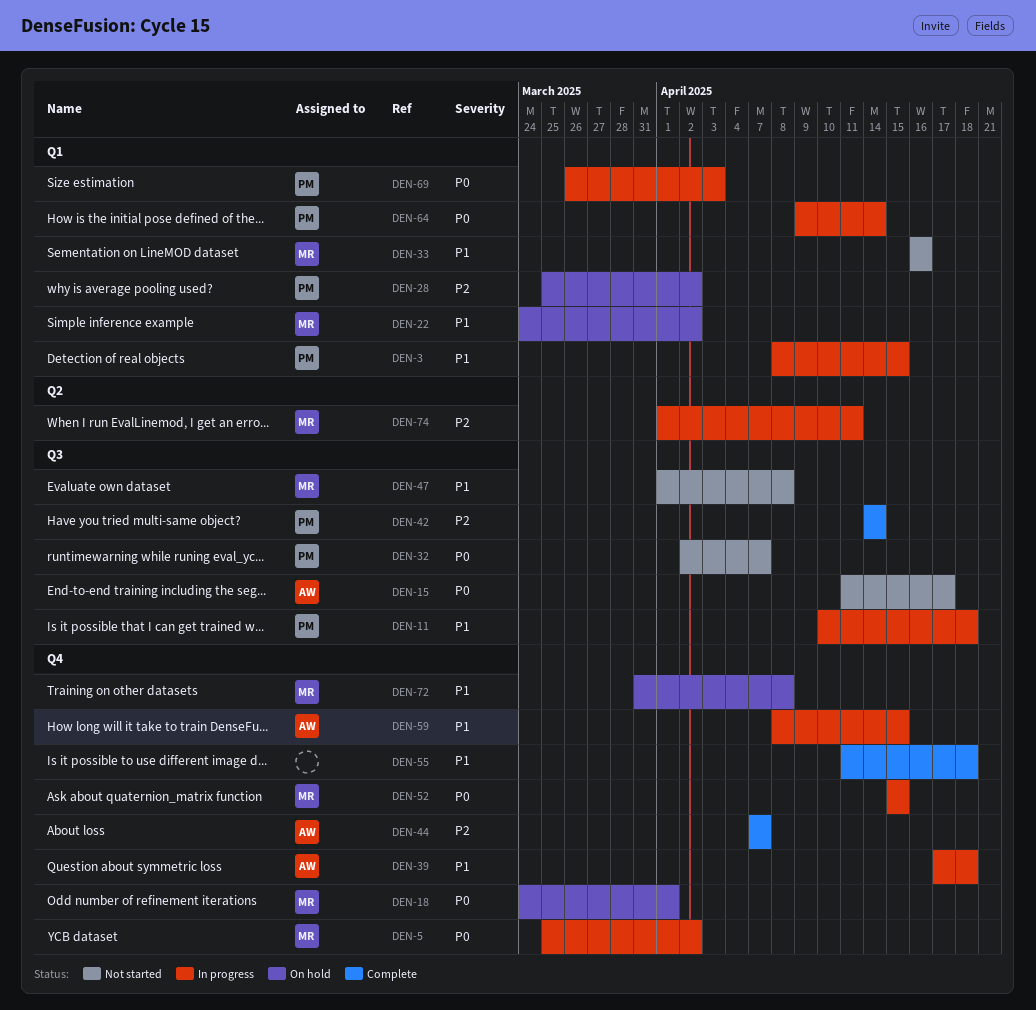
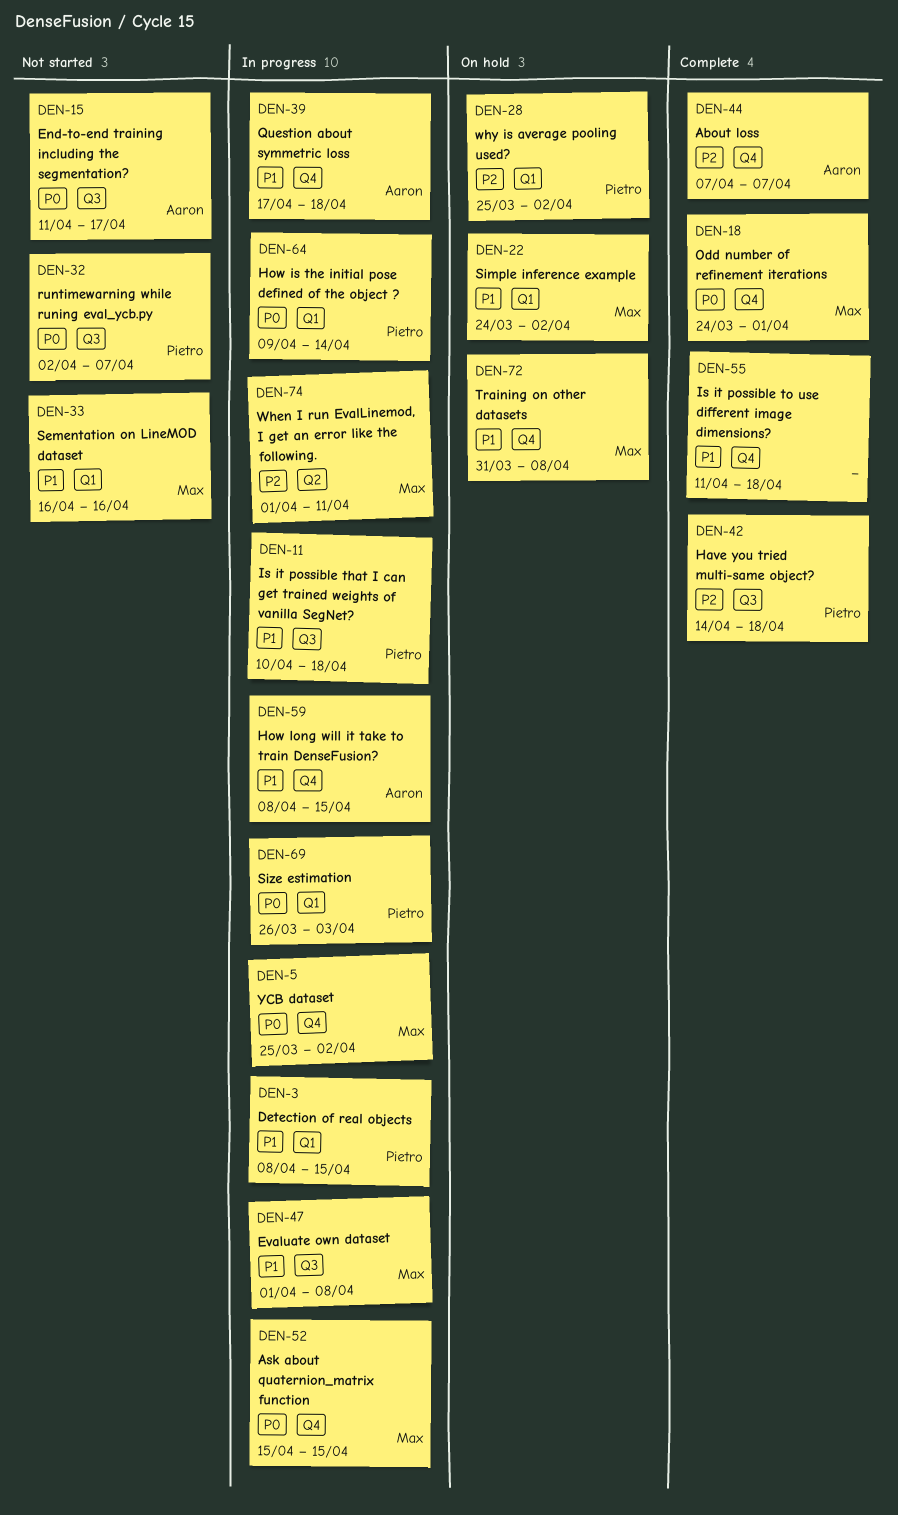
DEN-18, status: On hold -> Complete
DEN-42, due: Apr 14 -> Apr 18
DEN-47, status: Not started -> In progress

